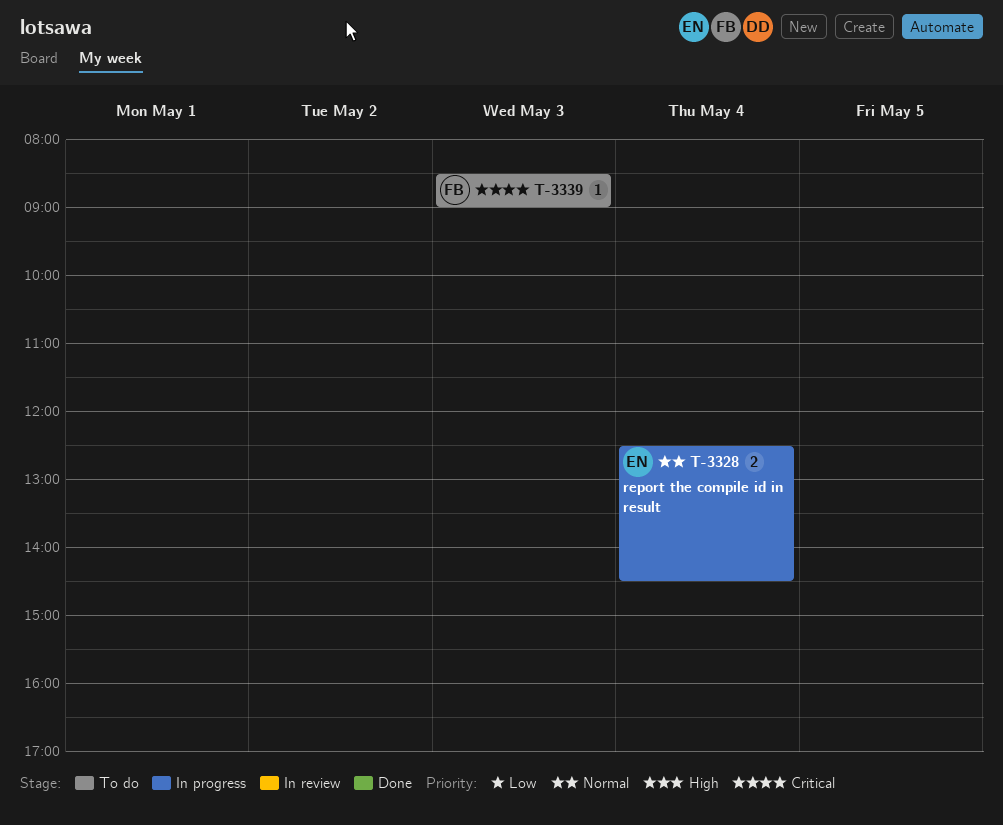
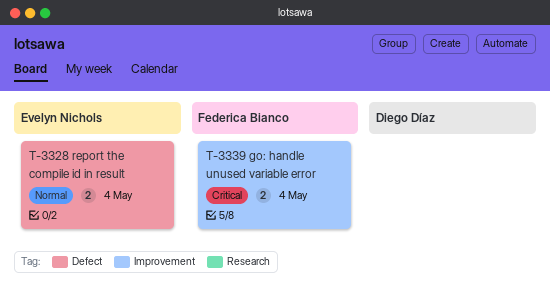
T-3339, estimate: 1 -> 2
T-3339, day: May 3 -> May 4

